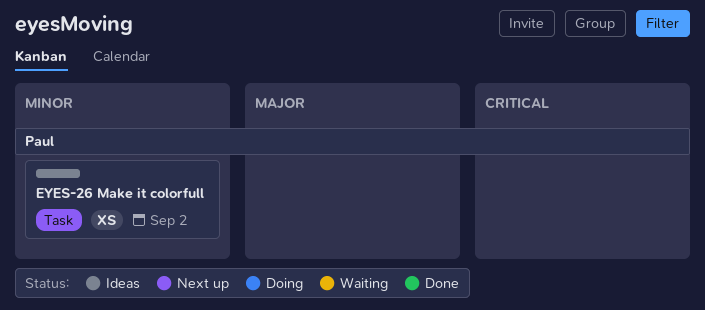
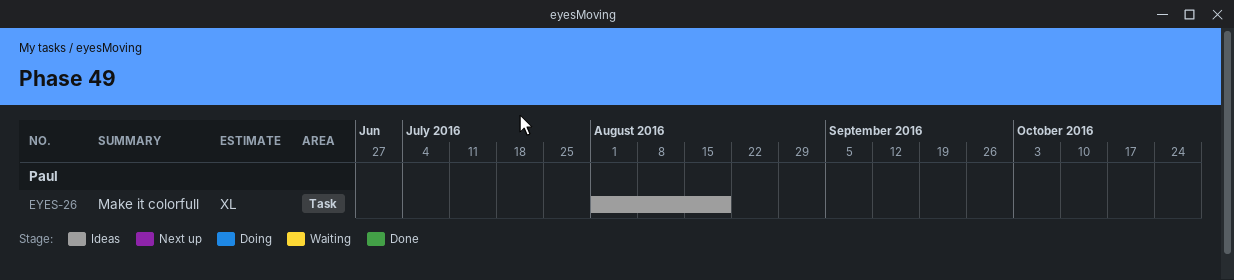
EYES-26, estimate: XS -> XL
EYES-26, due: Sep 2 -> Aug 19

